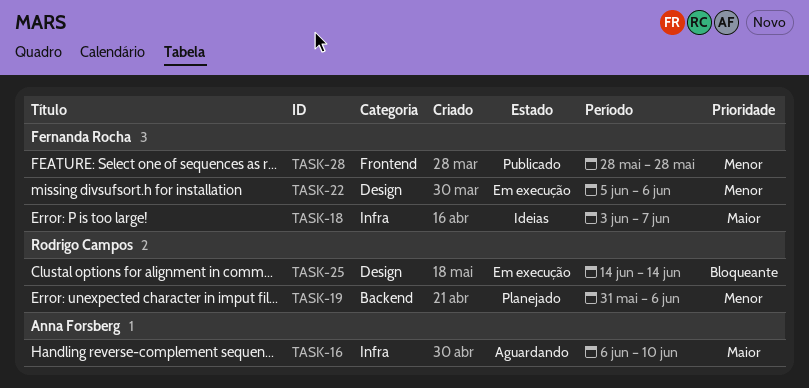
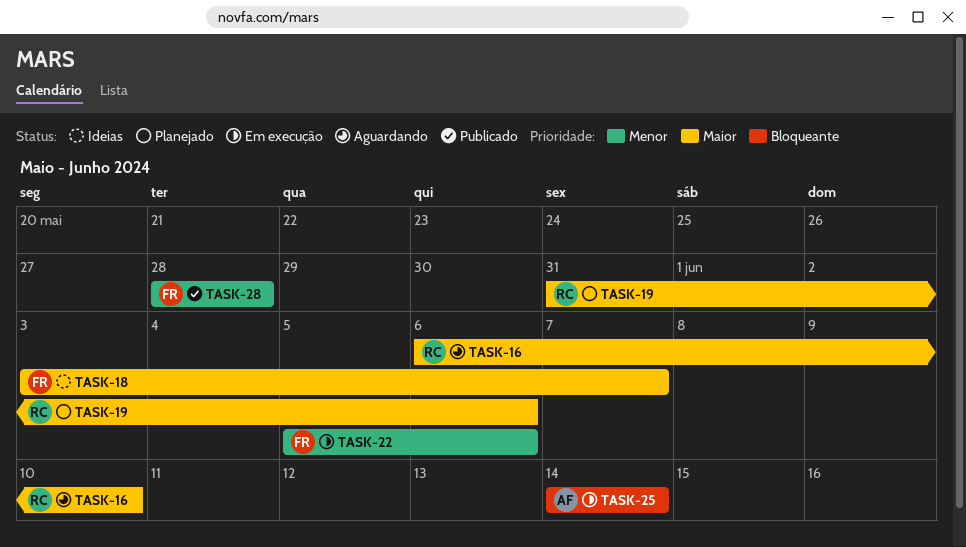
TASK-16, owner: Anna Forsberg -> Rodrigo Campos
TASK-19, priority: Menor -> Maior
TASK-25, owner: Rodrigo Campos -> Anna Forsberg

